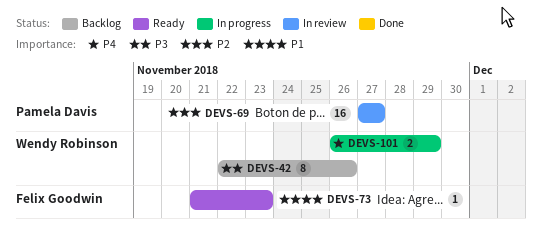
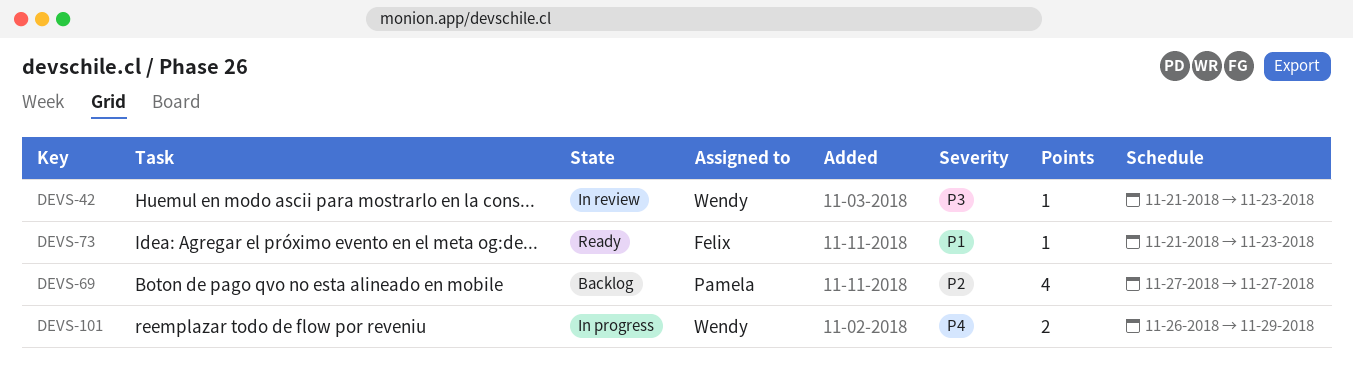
DEVS-42, status: Backlog -> In review
DEVS-42, estimate: 8 -> 1
DEVS-42, start: Nov 22 -> Nov 21
DEVS-42, due: Nov 26 -> Nov 23
DEVS-69, status: In review -> Backlog
DEVS-69, estimate: 16 -> 4

